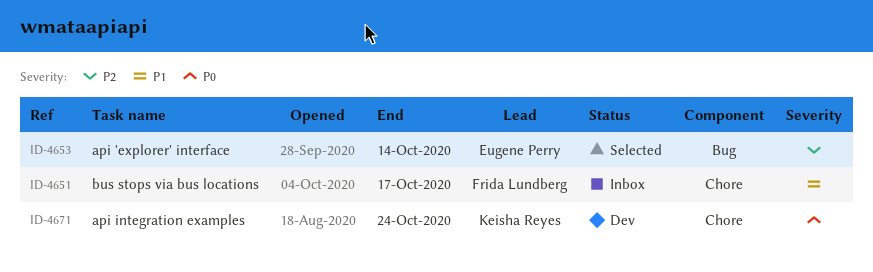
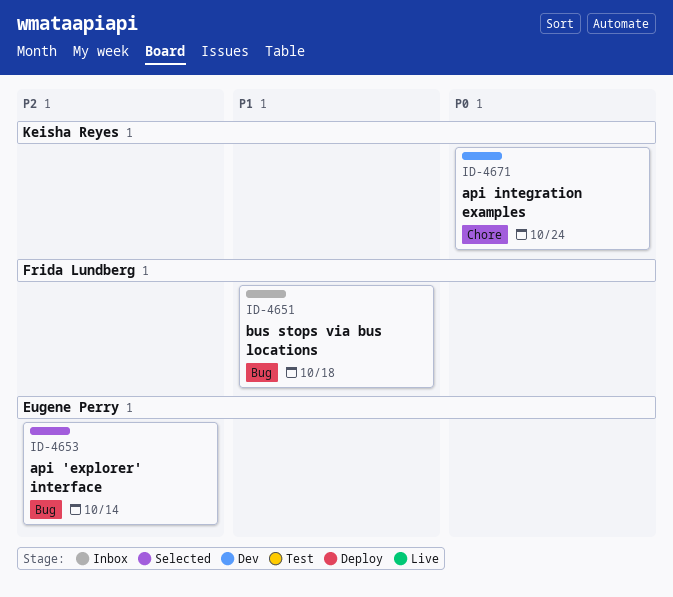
ID-4651, label: Chore -> Bug
ID-4651, due: Oct 17 -> Oct 18

